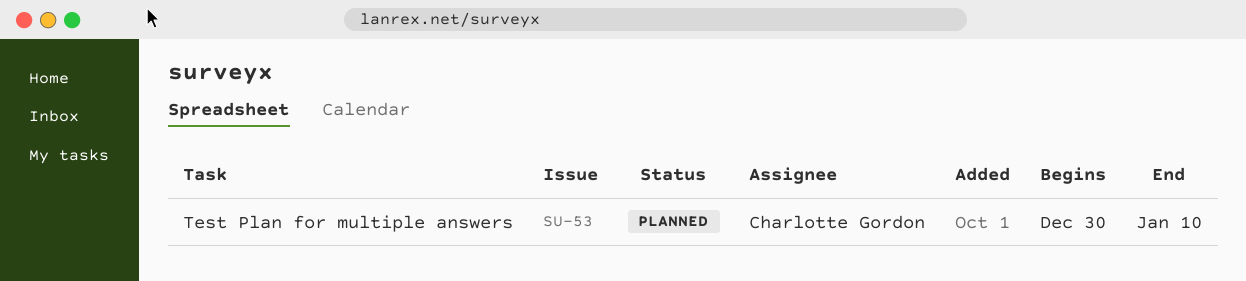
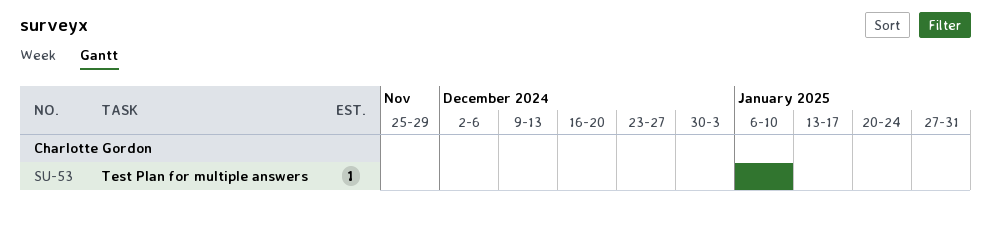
SU-53, start: Dec 30 -> Jan 6

